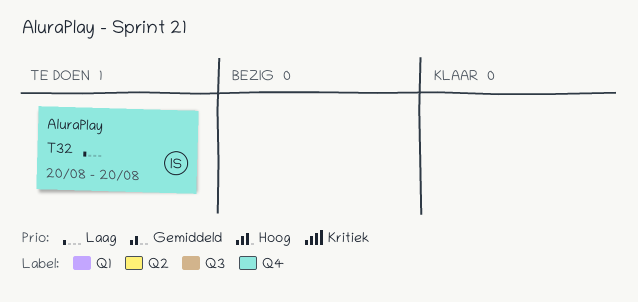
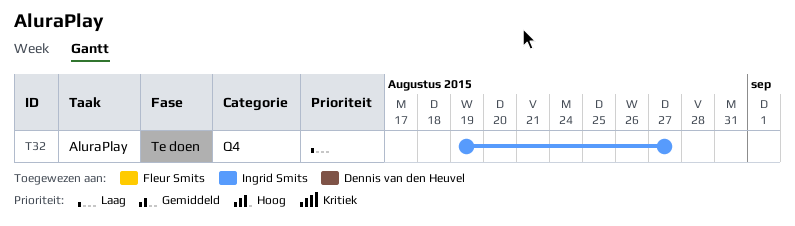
T32, start: Aug 20 -> Aug 19
T32, due: Aug 20 -> Aug 27

